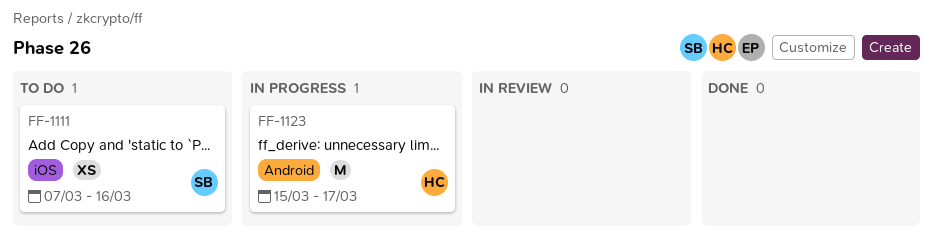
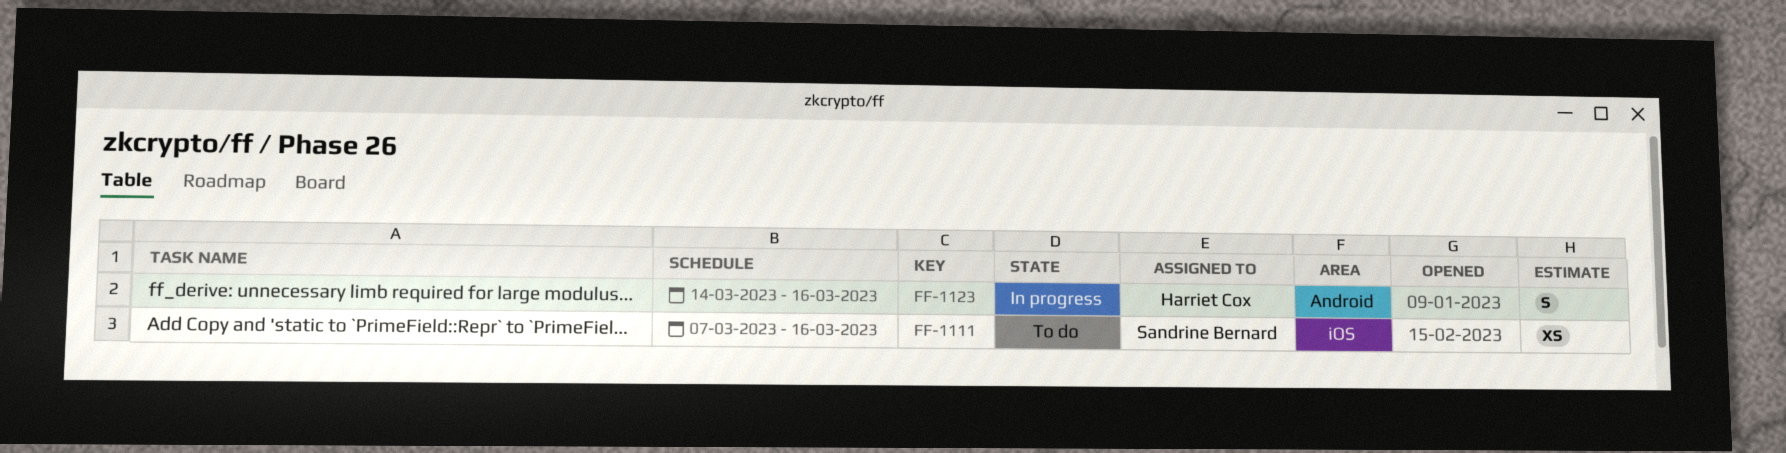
FF-1123, estimate: M -> S
FF-1123, start: Mar 15 -> Mar 14
FF-1123, due: Mar 17 -> Mar 16

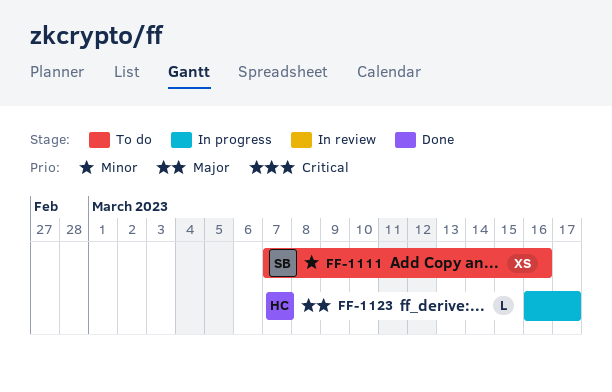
FF-1123, estimate: S -> L
FF-1123, start: Mar 14 -> Mar 16
FF-1123, due: Mar 16 -> Mar 17

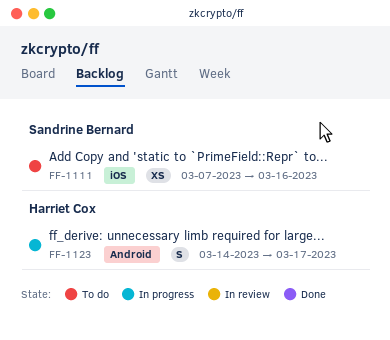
FF-1123, estimate: L -> S
FF-1123, start: Mar 16 -> Mar 14

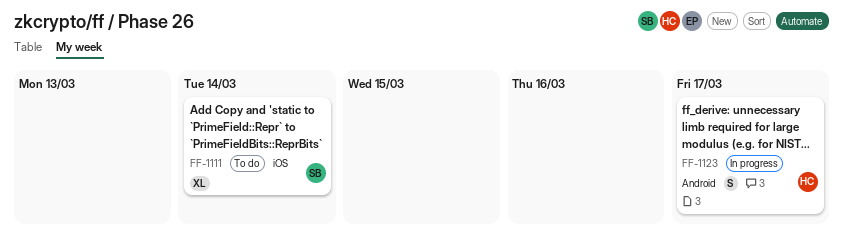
FF-1111, estimate: XS -> XL
FF-1111, due: Mar 16 -> Mar 14

